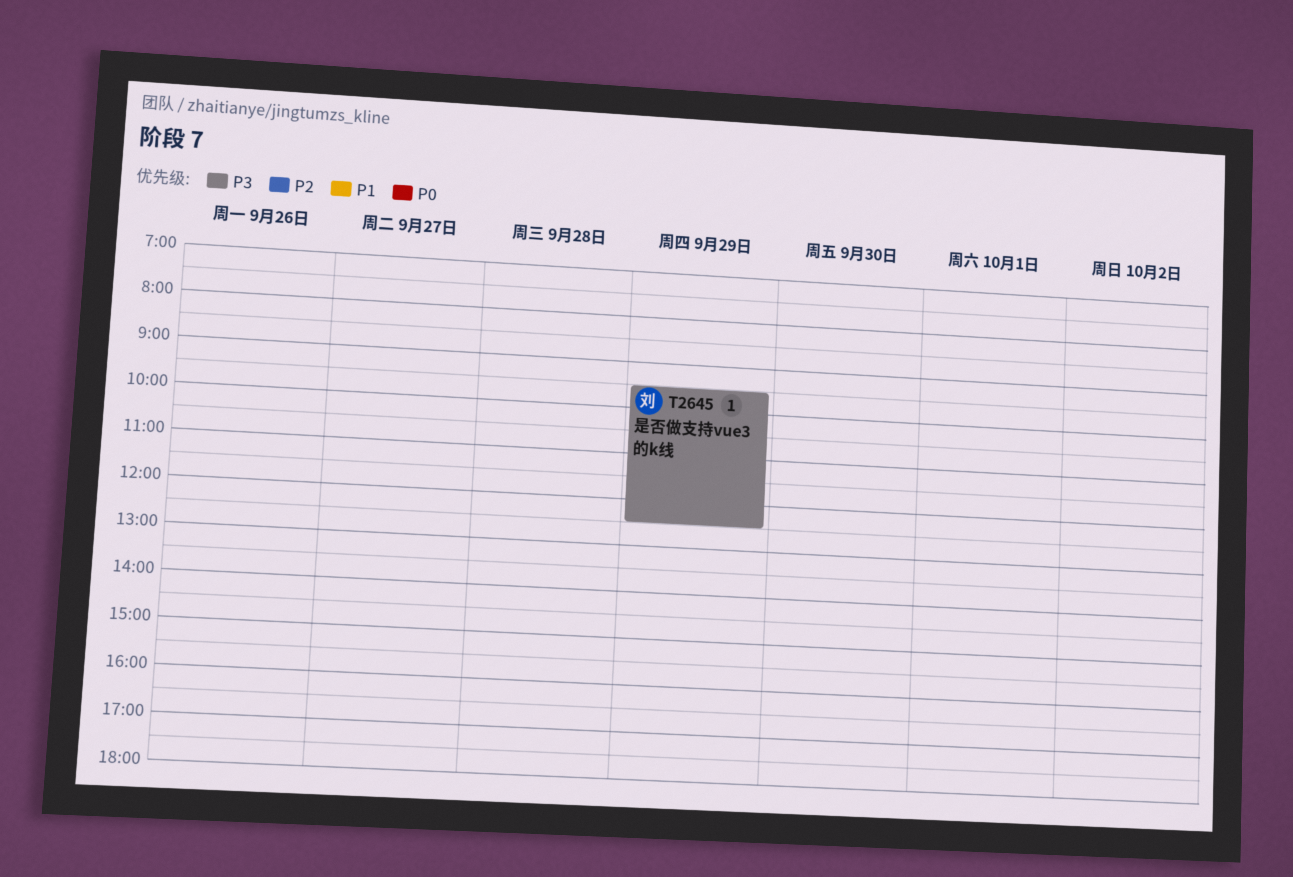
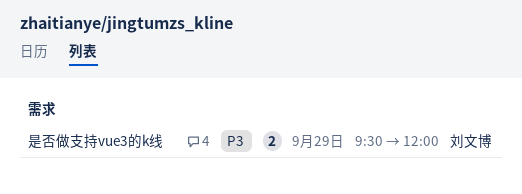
是否做支持vue3的k线, estimate: 1 -> 2
是否做支持vue3的k线, ends: 12:30 -> 12:00

